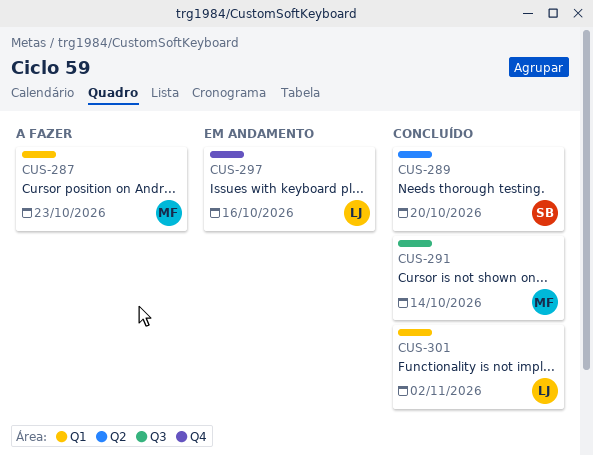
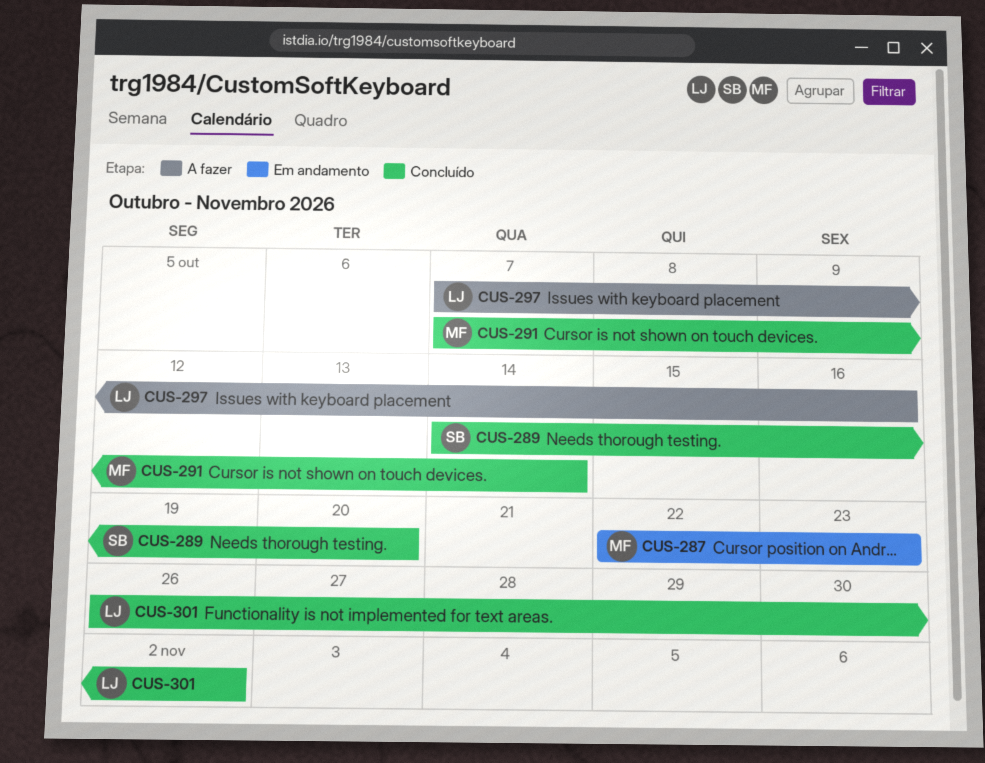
CUS-287, status: A fazer -> Em andamento
CUS-297, status: Em andamento -> A fazer

